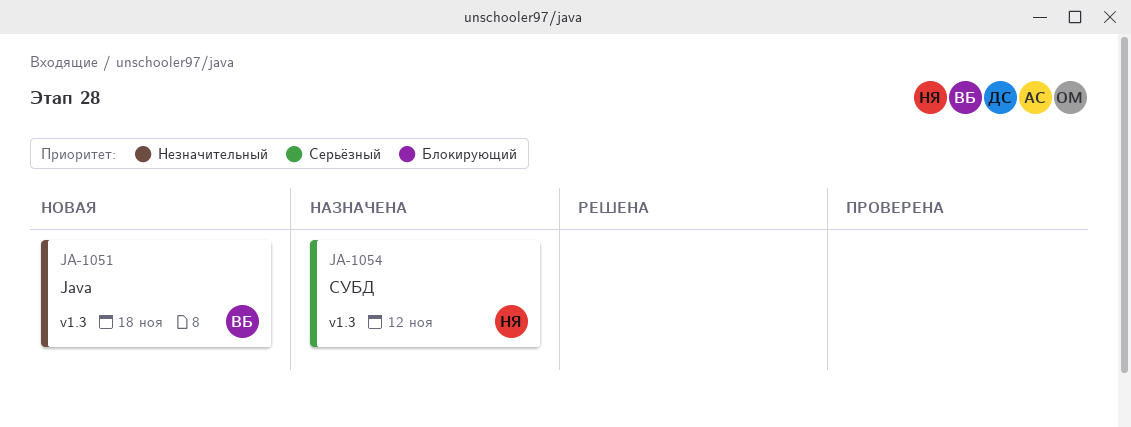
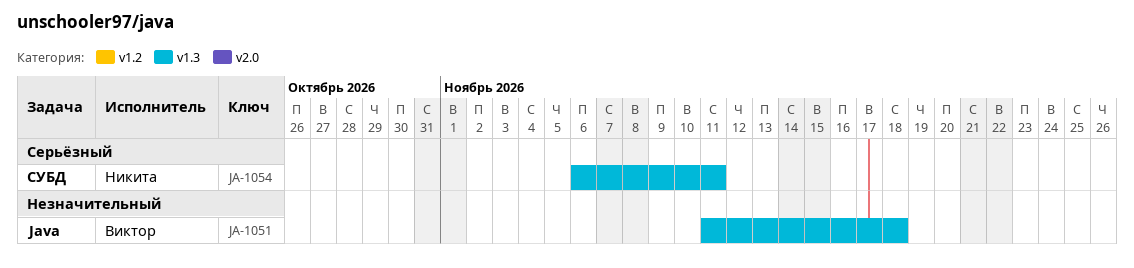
JA-1054, due: Nov 12 -> Nov 11

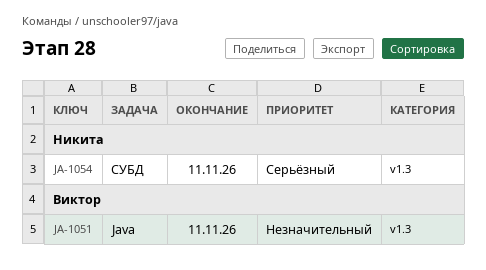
JA-1051, due: Nov 18 -> Nov 11

